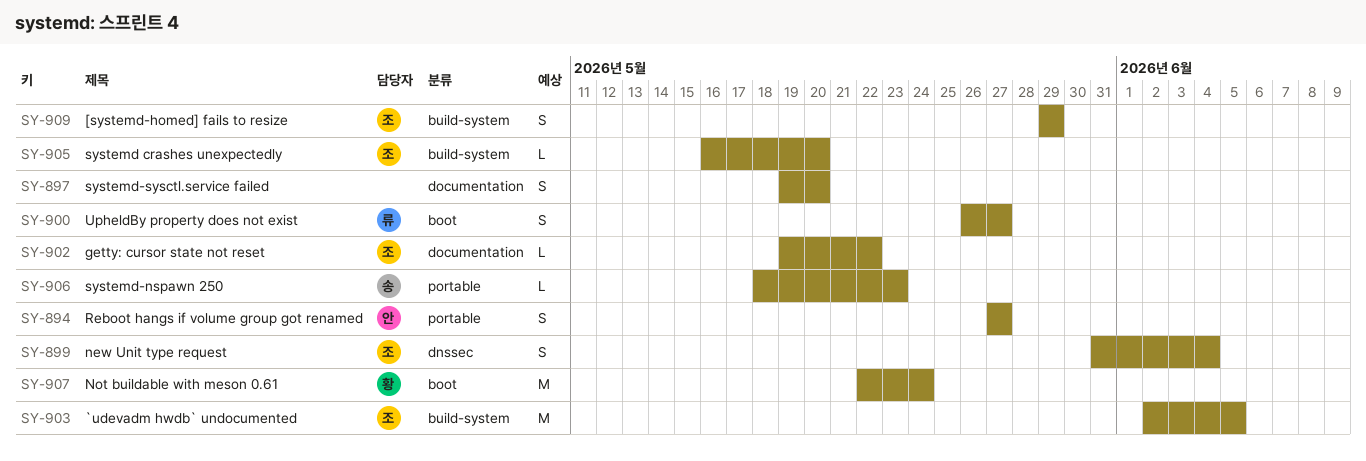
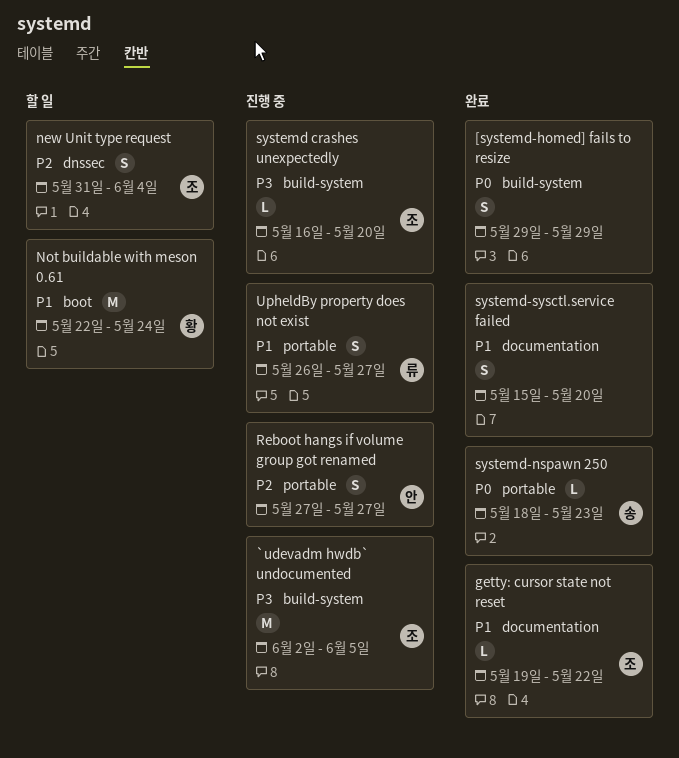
[systemd-homed] fails to resize, owner: 조 -> none
systemd-sysctl.service failed, start: May 19 -> May 15
UpheldBy property does not exist, label: boot -> portable

